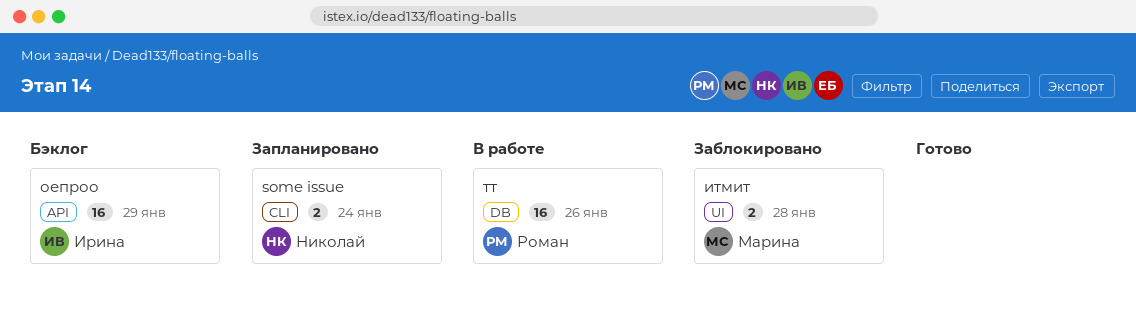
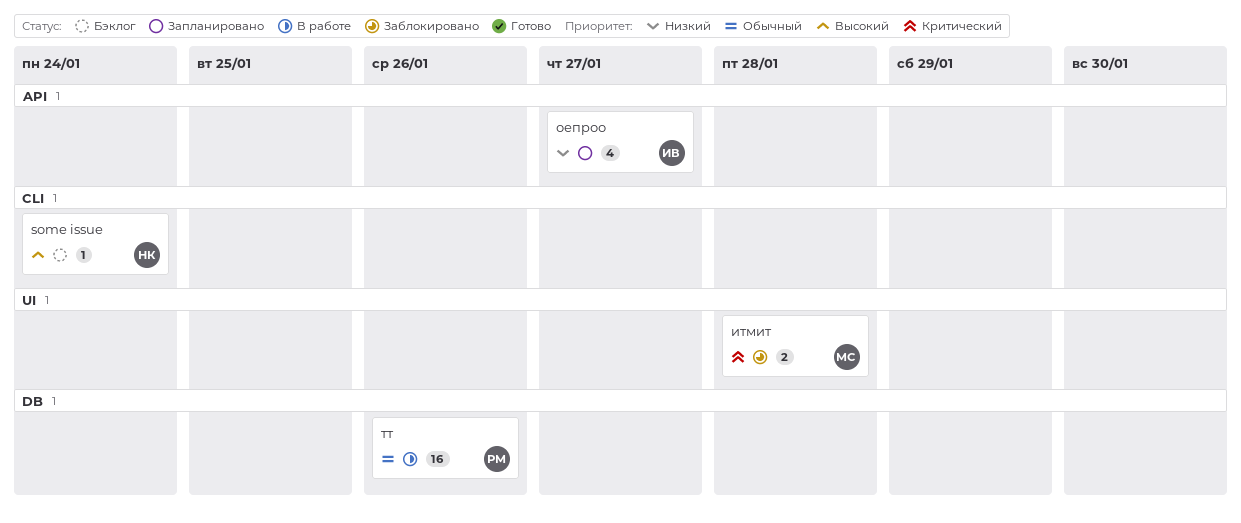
some issue, status: Запланировано -> Бэклог
some issue, estimate: 2 -> 1
оепроо, status: Бэклог -> Запланировано
оепроо, estimate: 16 -> 4
оепроо, due: Jan 29 -> Jan 27

